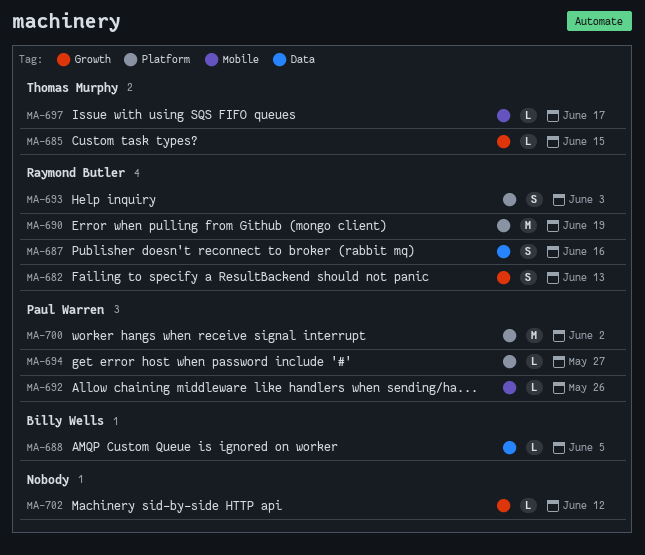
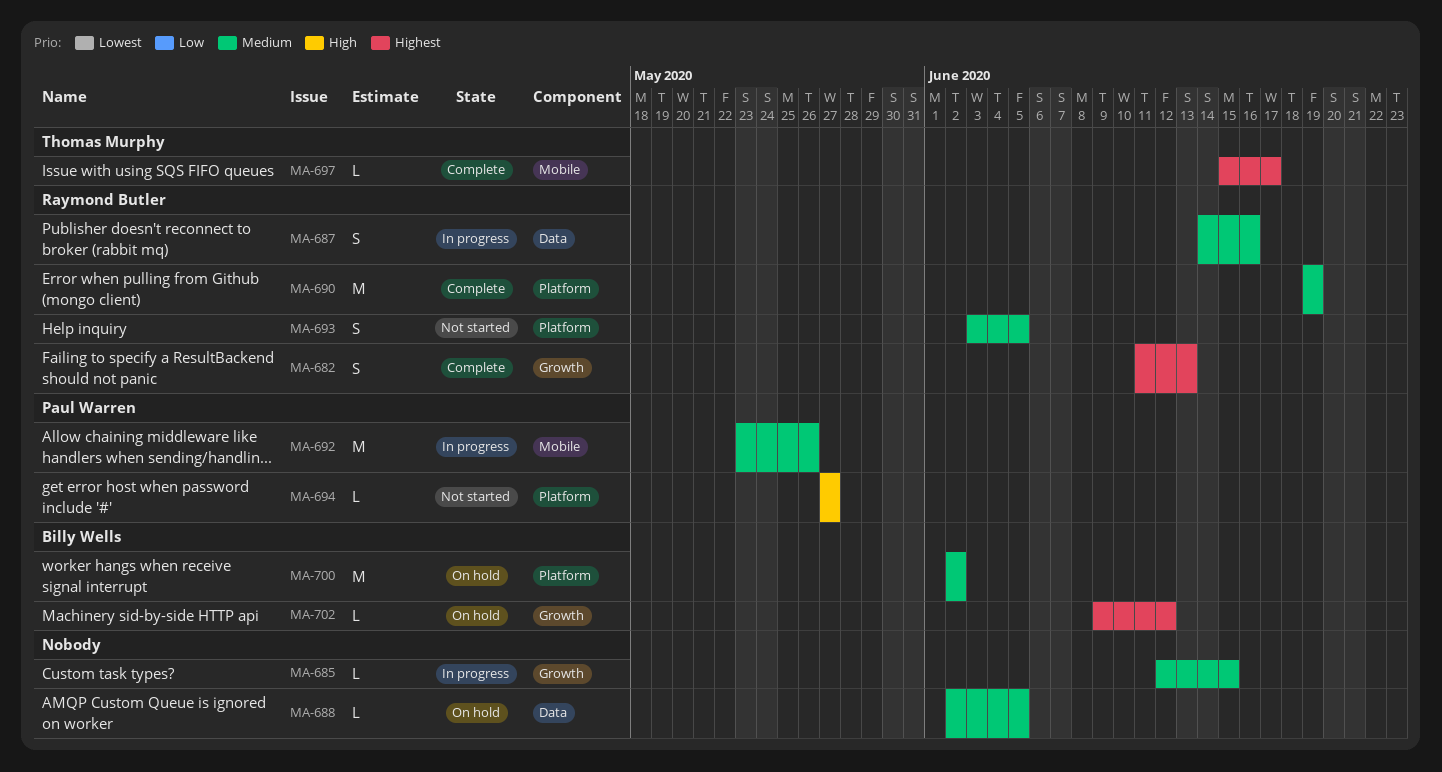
MA-685, owner: Thomas Murphy -> none
MA-688, owner: Billy Wells -> none
MA-692, estimate: L -> M
MA-693, due: Jun 3 -> Jun 5
MA-700, owner: Paul Warren -> Billy Wells
MA-702, owner: none -> Billy Wells

